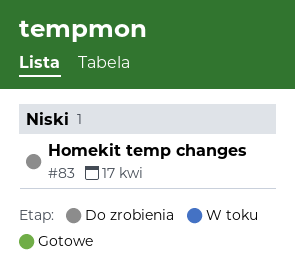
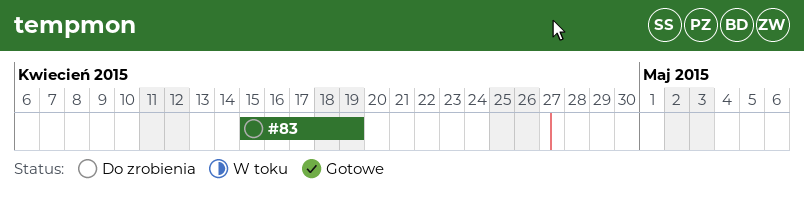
#83, due: Apr 17 -> Apr 19

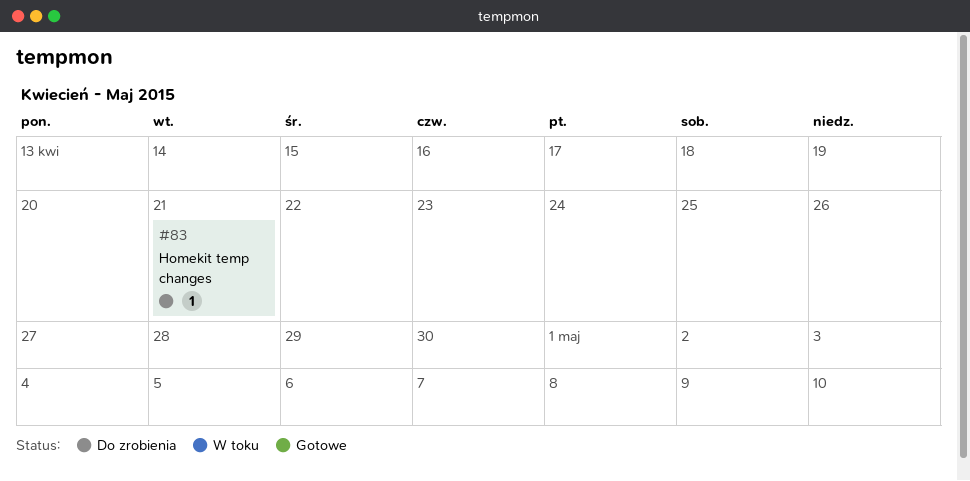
#83, due: Apr 19 -> Apr 21

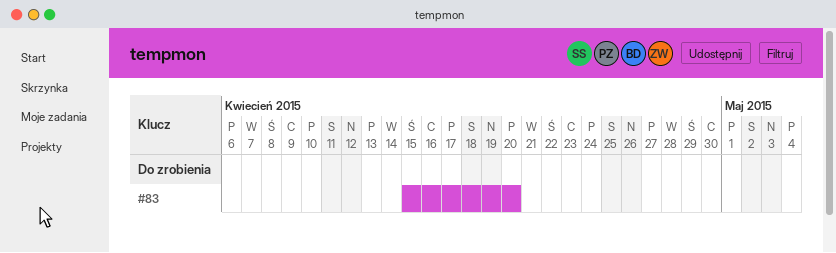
#83, due: Apr 21 -> Apr 20

